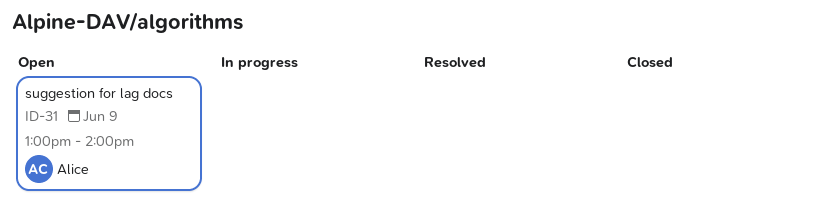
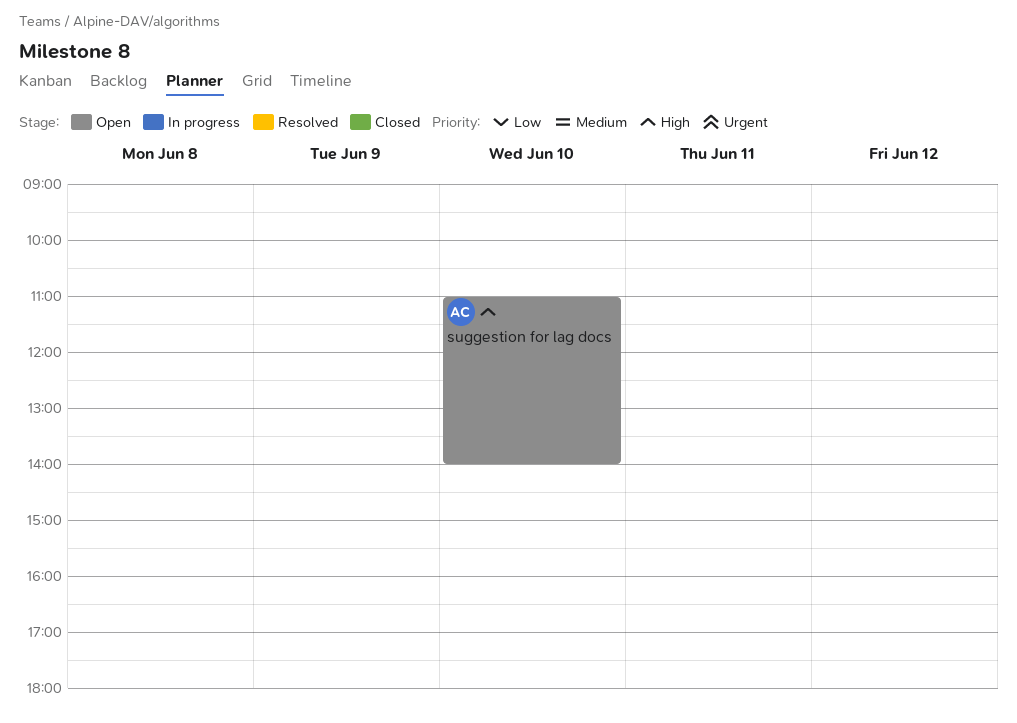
suggestion for lag docs, day: Jun 9 -> Jun 10
suggestion for lag docs, begins: 13:00 -> 11:00

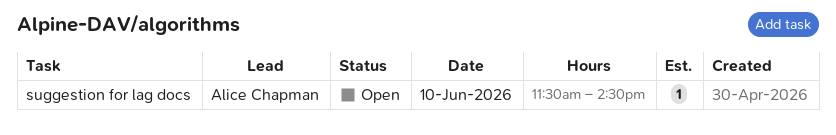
suggestion for lag docs, begins: 11:00 -> 11:30
suggestion for lag docs, ends: 14:00 -> 14:30

